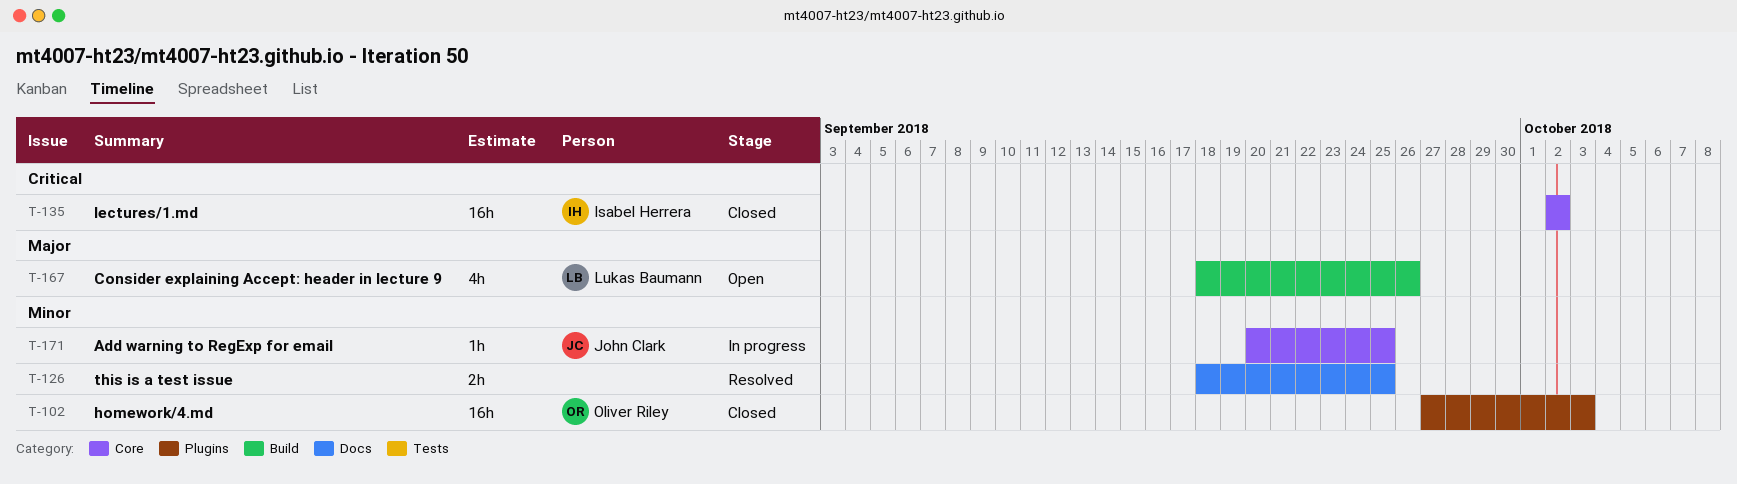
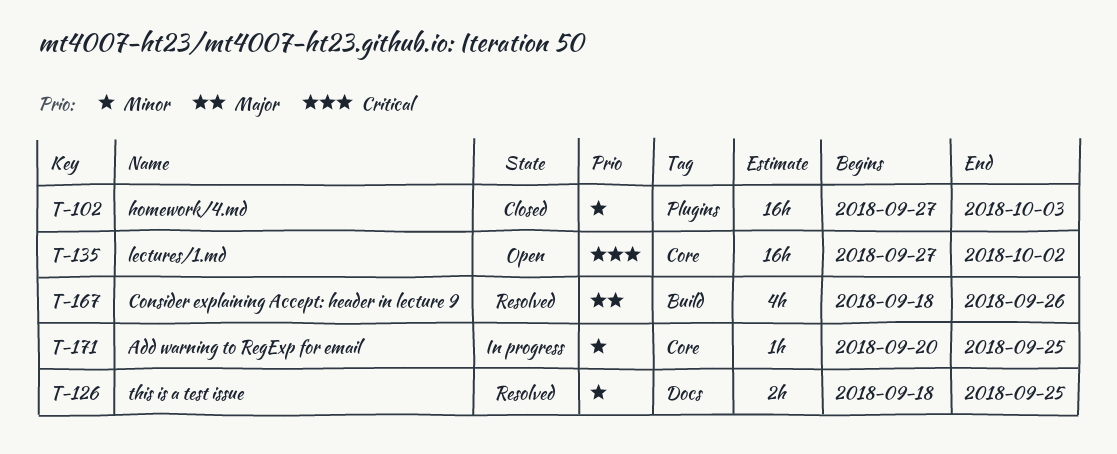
T-135, status: Closed -> Open
T-135, start: Oct 2 -> Sep 27
T-167, status: Open -> Resolved

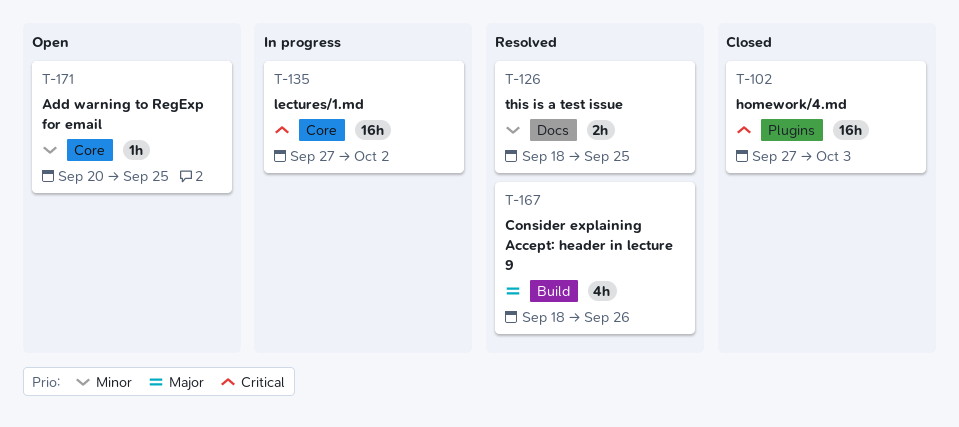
T-102, priority: Minor -> Critical
T-135, status: Open -> In progress
T-171, status: In progress -> Open

